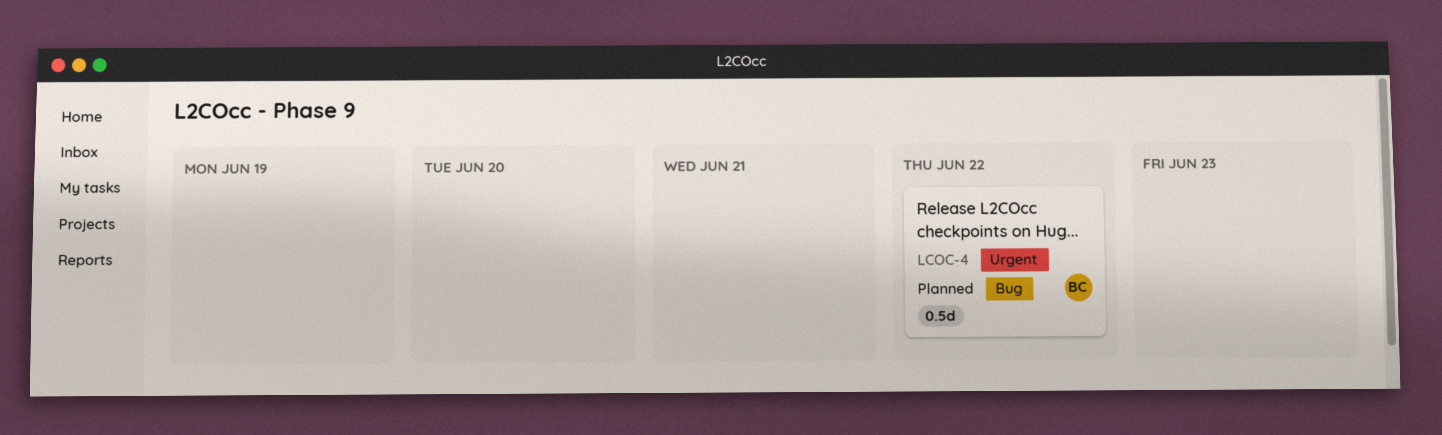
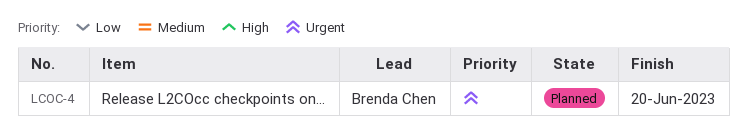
LCOC-4, due: Jun 22 -> Jun 20

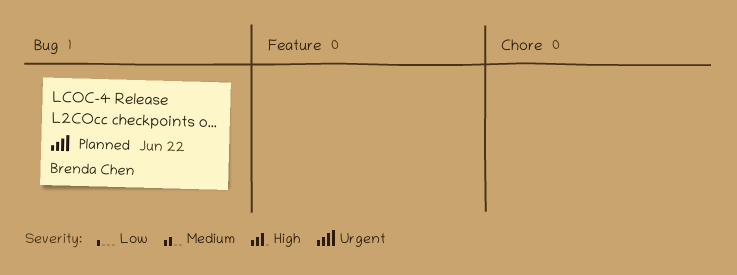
LCOC-4, due: Jun 20 -> Jun 22

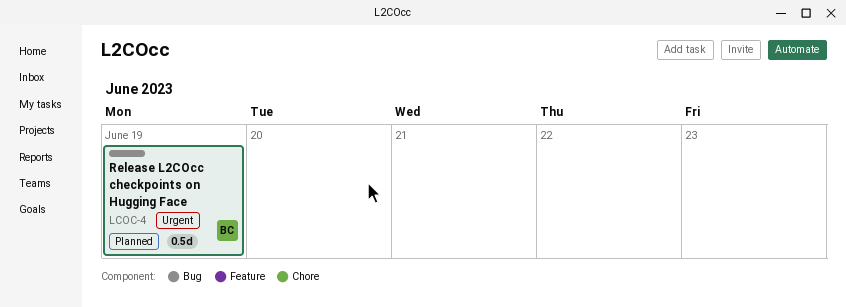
LCOC-4, due: Jun 22 -> Jun 19

